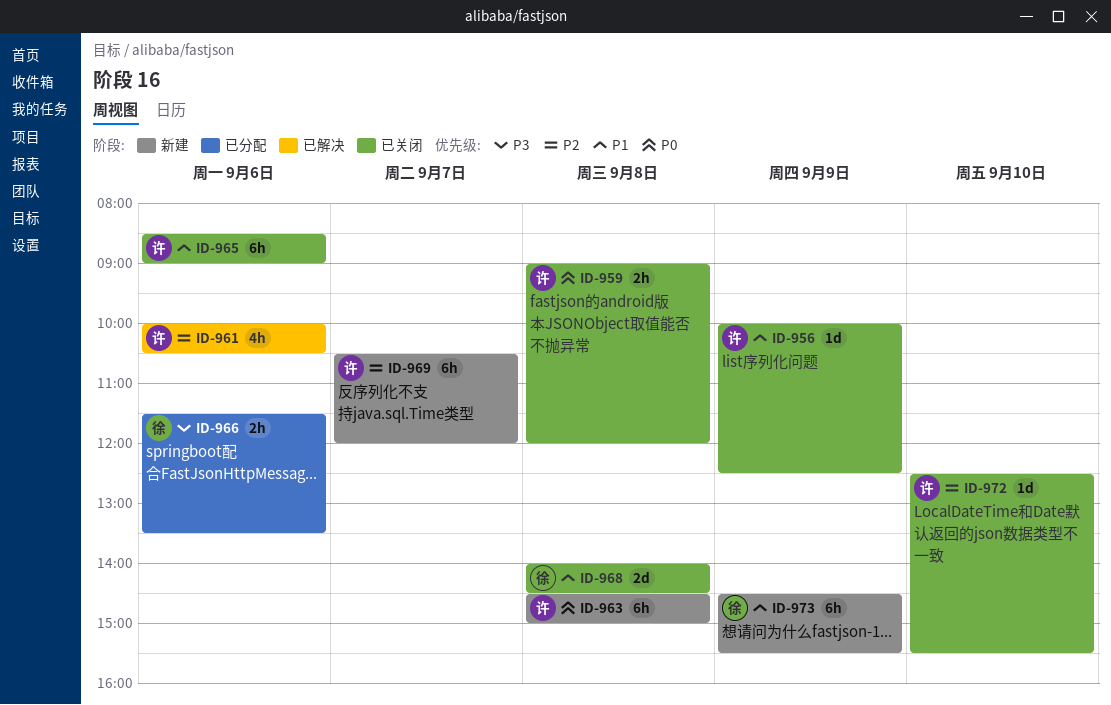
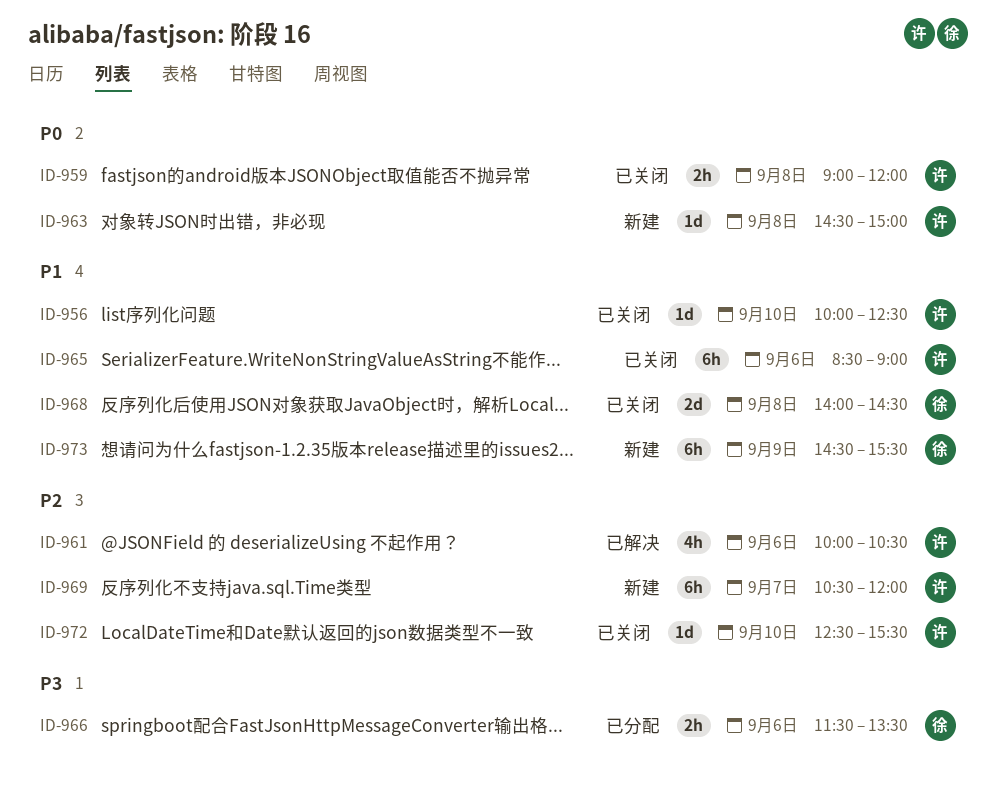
ID-956, day: Sep 9 -> Sep 10
ID-963, estimate: 6h -> 1d

